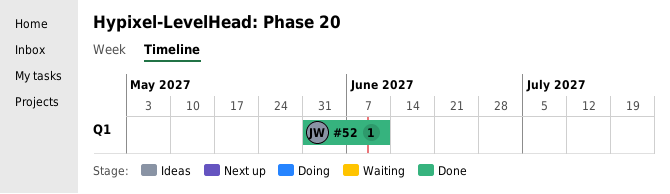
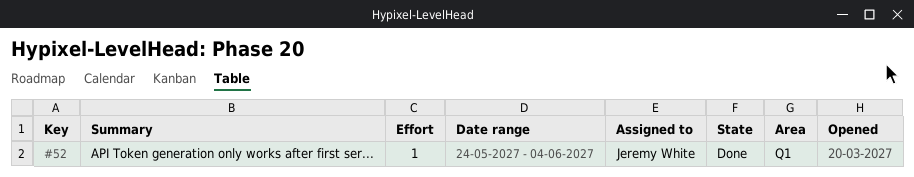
#52, start: May 31 -> May 24
#52, due: Jun 11 -> Jun 4

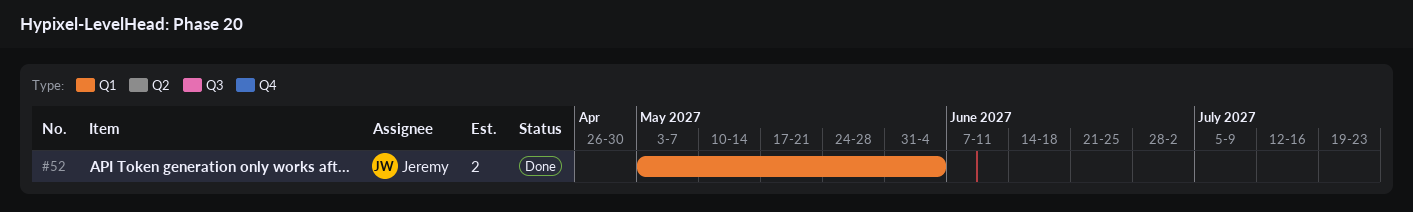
#52, estimate: 1 -> 2
#52, start: May 24 -> May 3

